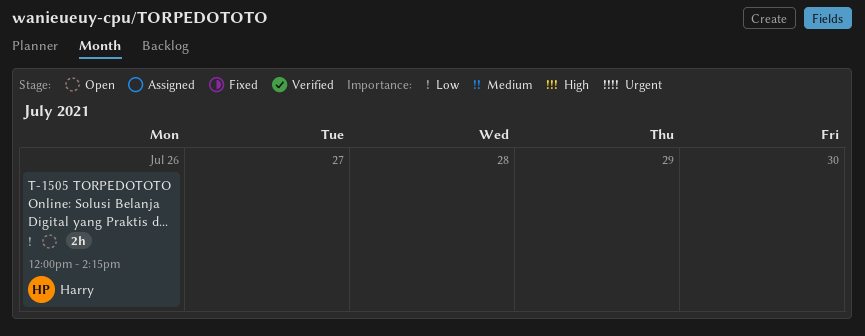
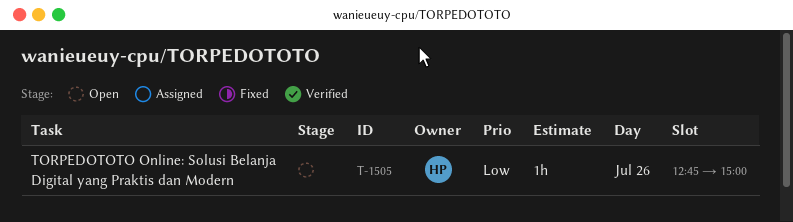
T-1505, estimate: 2h -> 1h
T-1505, begins: 12:00 -> 12:45
T-1505, ends: 14:15 -> 15:00

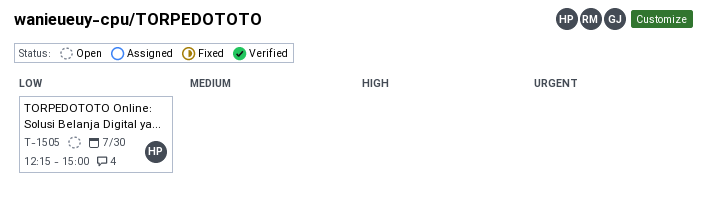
T-1505, day: Jul 26 -> Jul 30
T-1505, begins: 12:45 -> 12:15

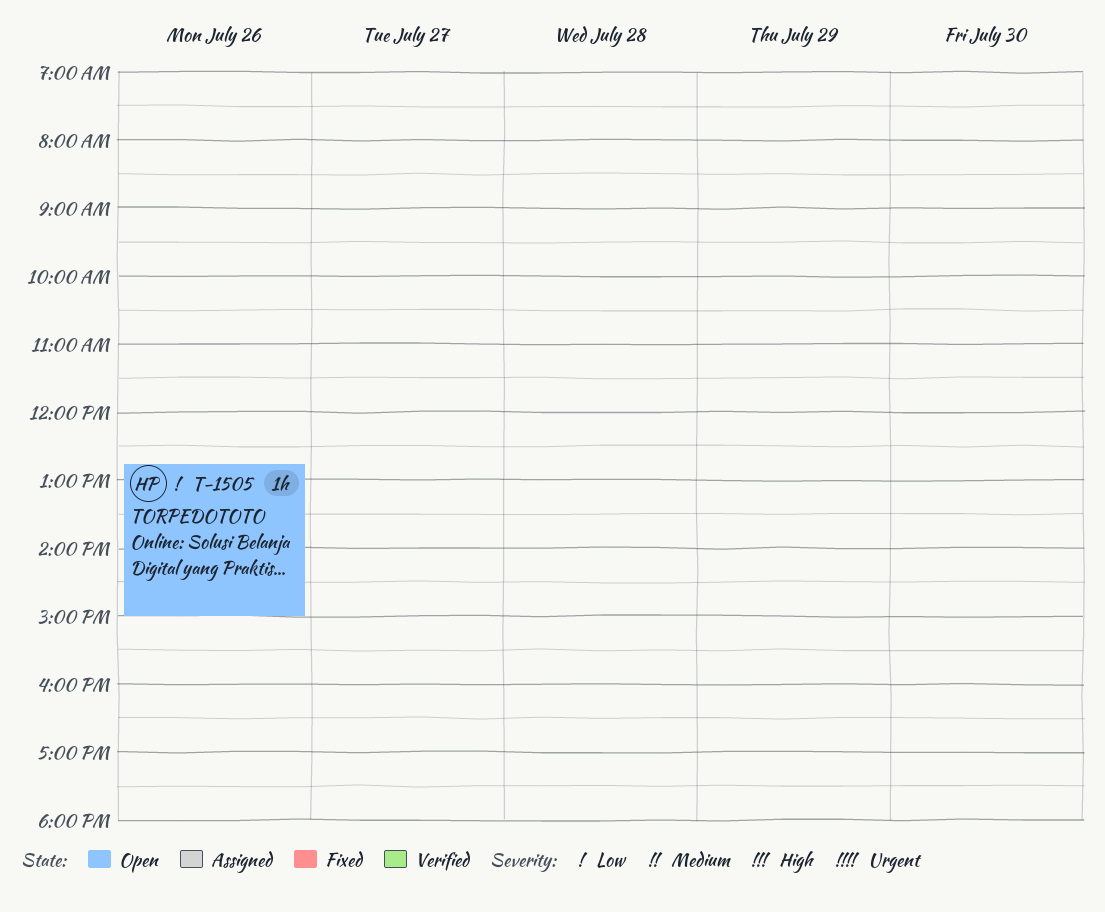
T-1505, day: Jul 30 -> Jul 26
T-1505, begins: 12:15 -> 12:45

